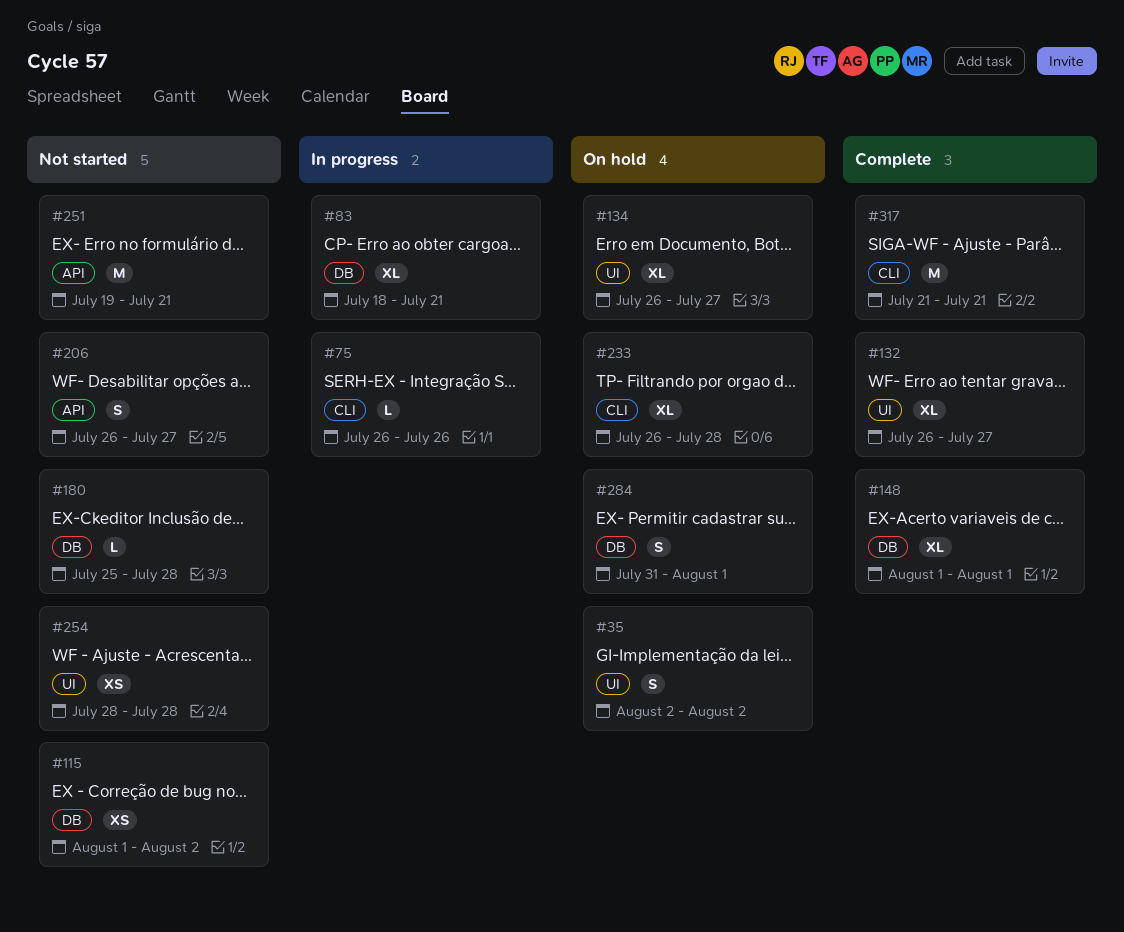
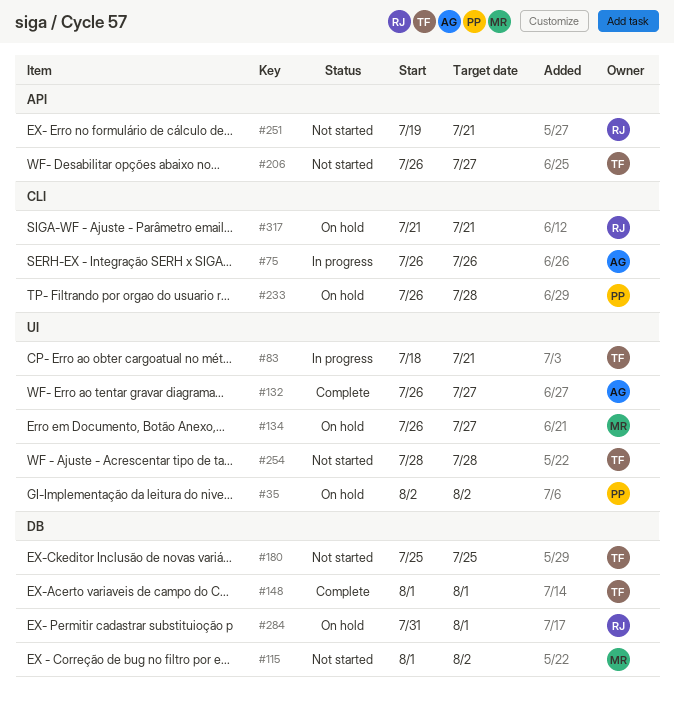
#83, label: DB -> UI
#180, due: Jul 28 -> Jul 25
#317, status: Complete -> On hold

